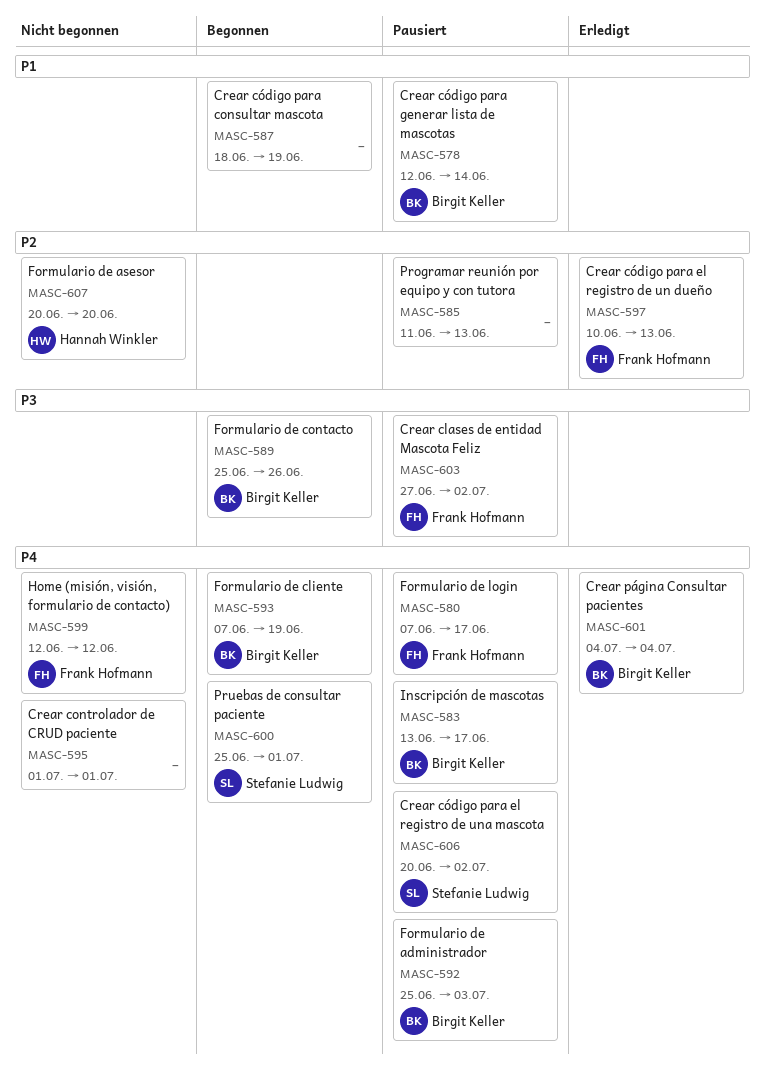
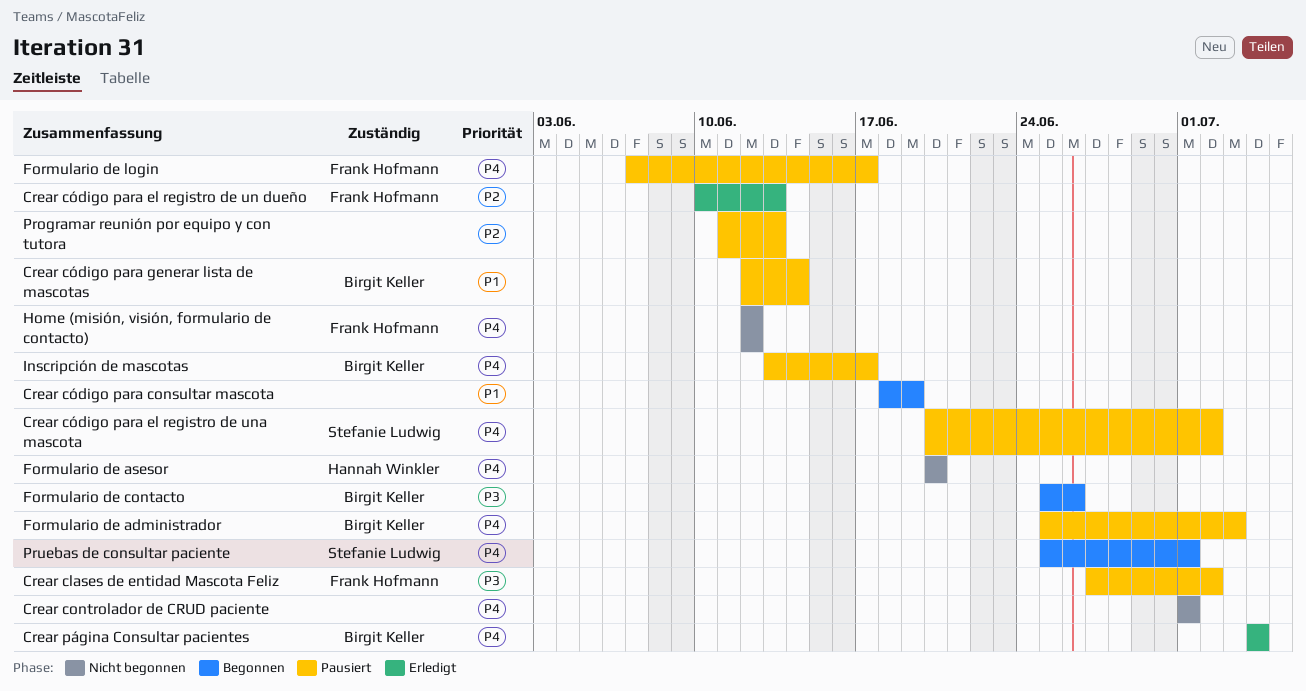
Formulario de asesor, priority: P2 -> P4
Formulario de cliente: present -> none

